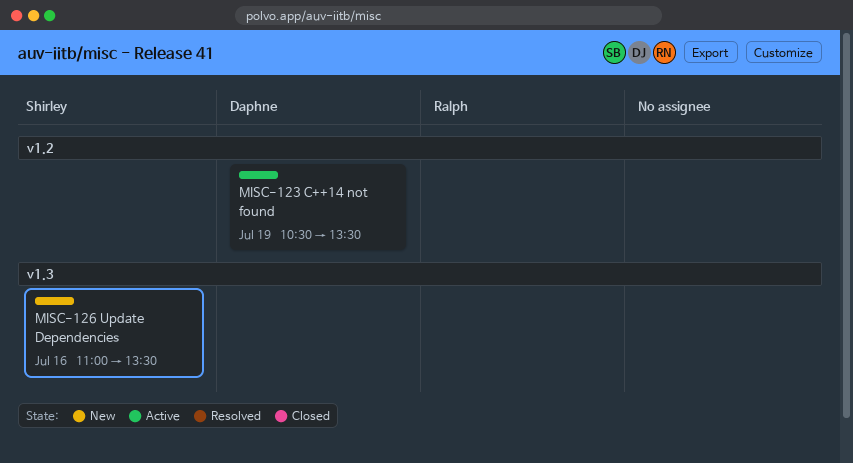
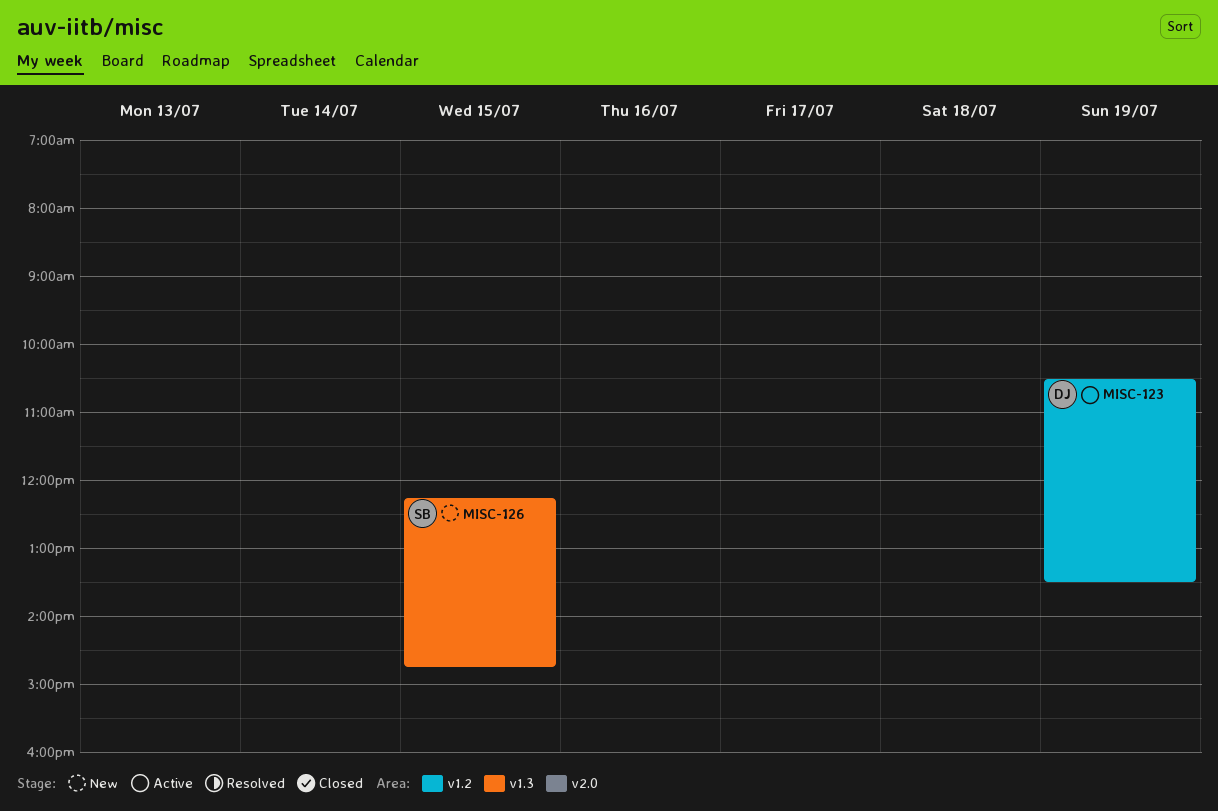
MISC-126, day: Jul 16 -> Jul 15
MISC-126, begins: 11:00 -> 12:15
MISC-126, ends: 13:30 -> 14:45

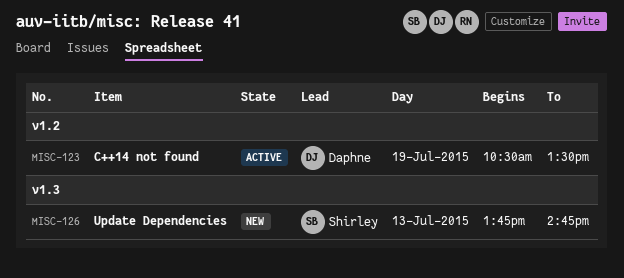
MISC-126, day: Jul 15 -> Jul 13
MISC-126, begins: 12:15 -> 13:45

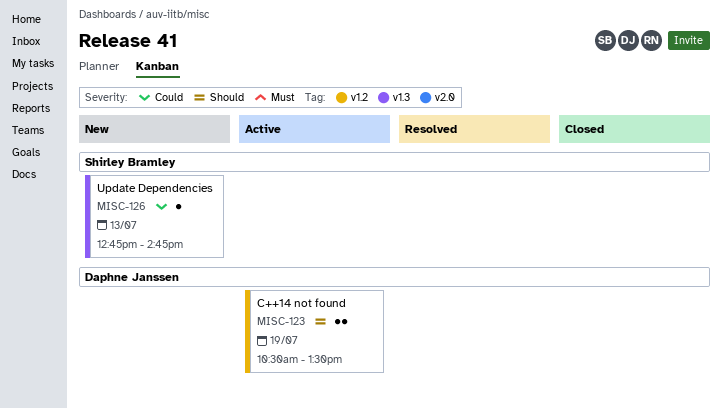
MISC-126, begins: 13:45 -> 12:45

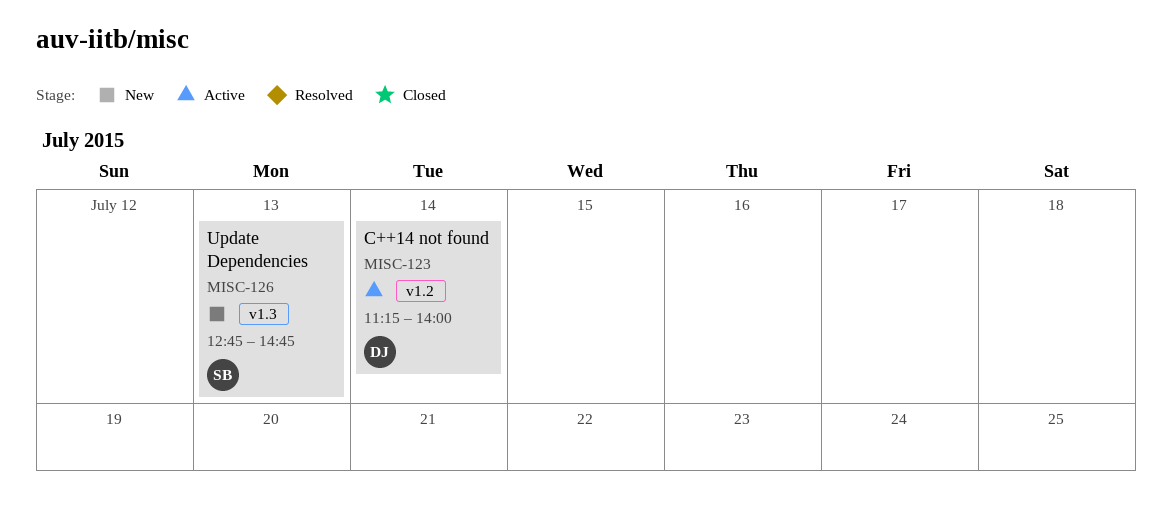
MISC-123, day: Jul 19 -> Jul 14
MISC-123, begins: 10:30 -> 11:15
MISC-123, ends: 13:30 -> 14:00

